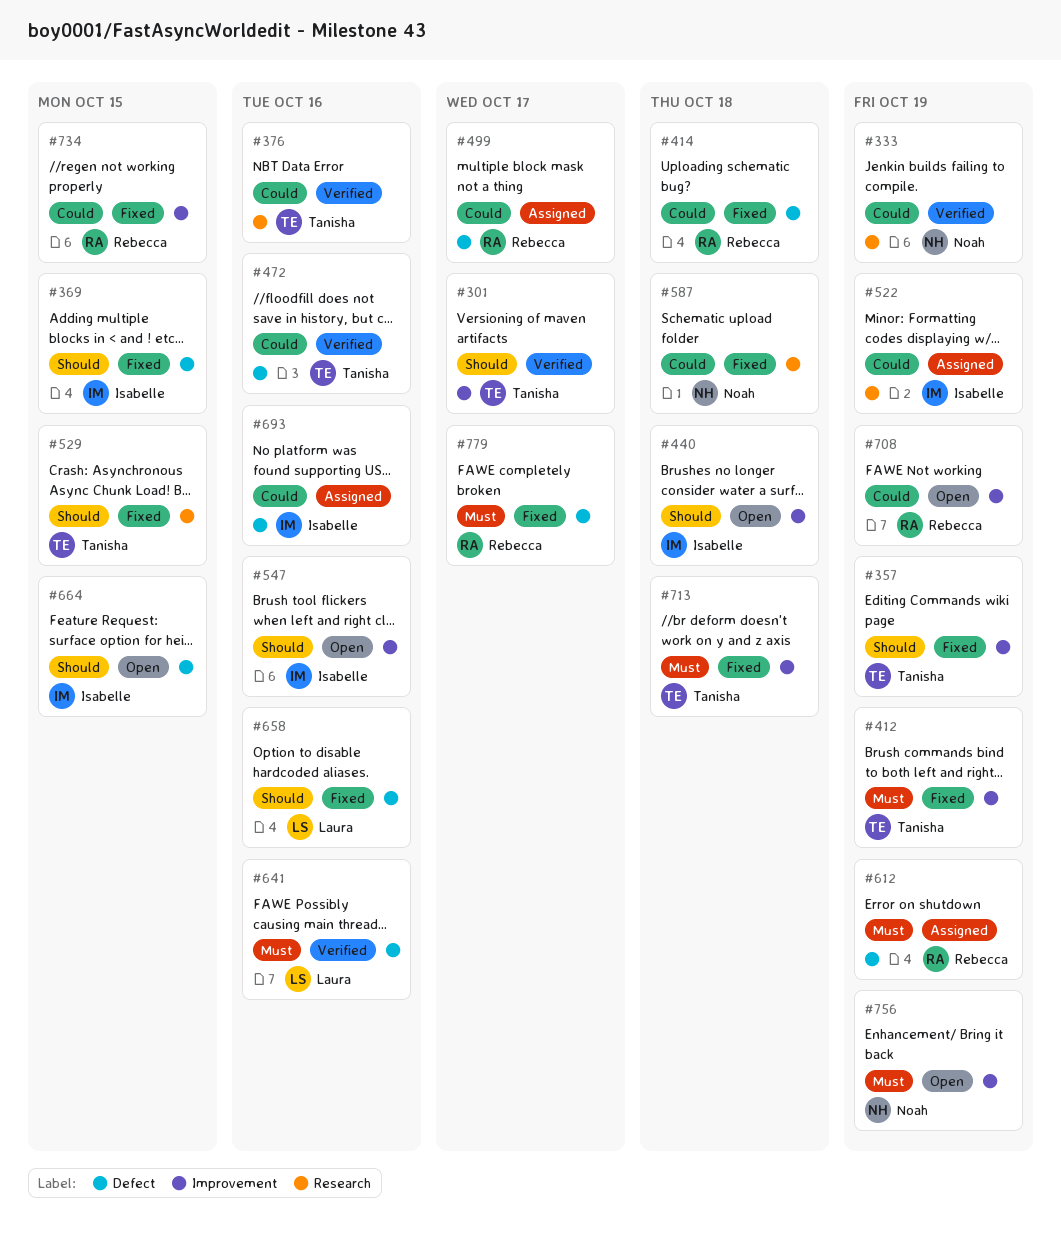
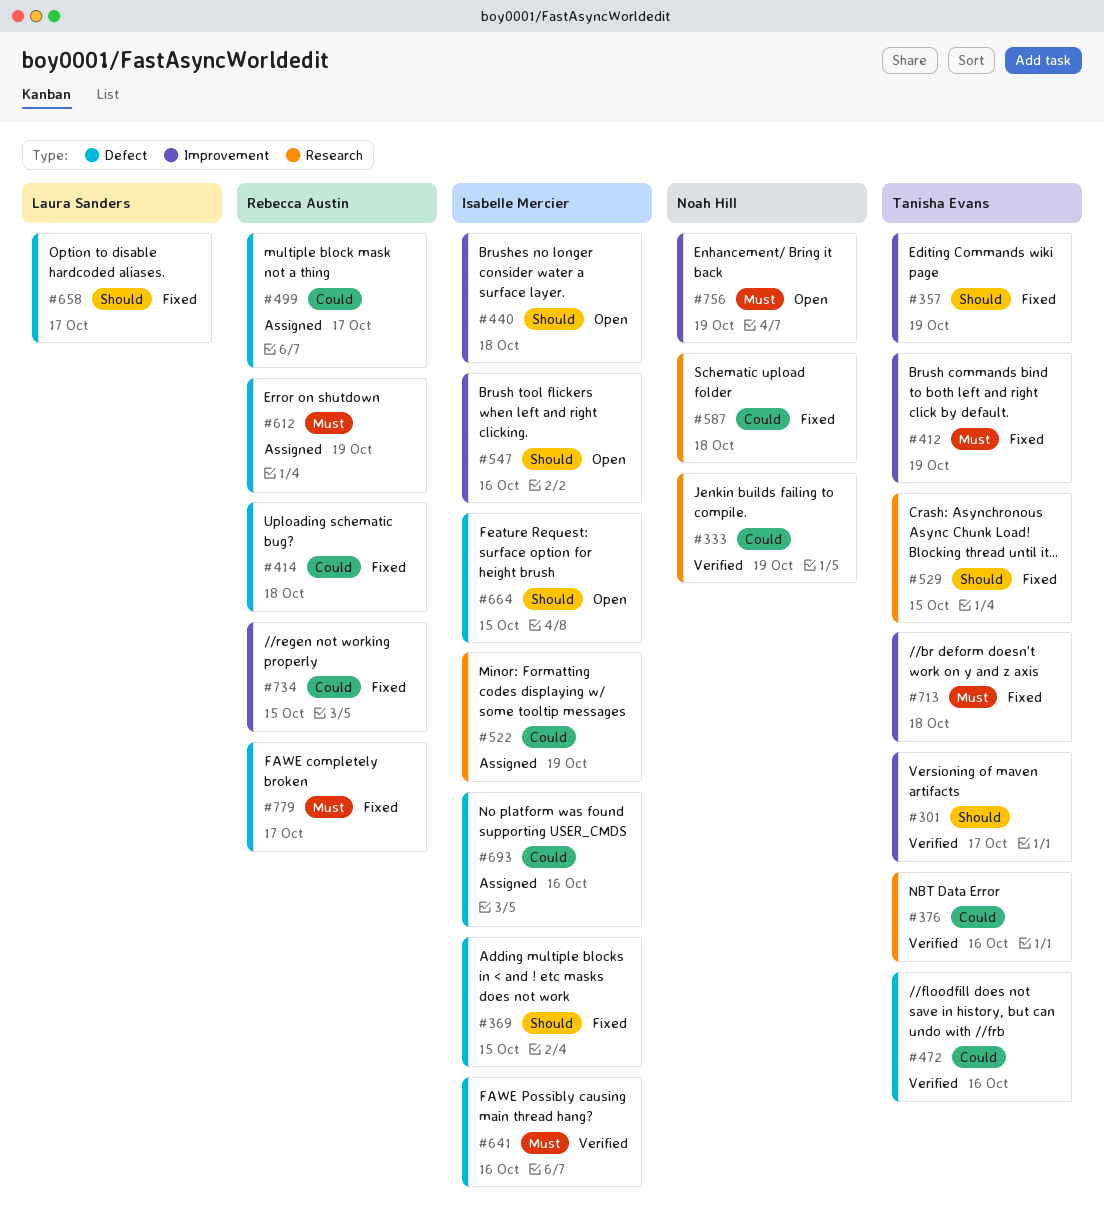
#641, owner: Laura Sanders -> Isabelle Mercier
#658, due: Oct 16 -> Oct 17
#708: present -> none

